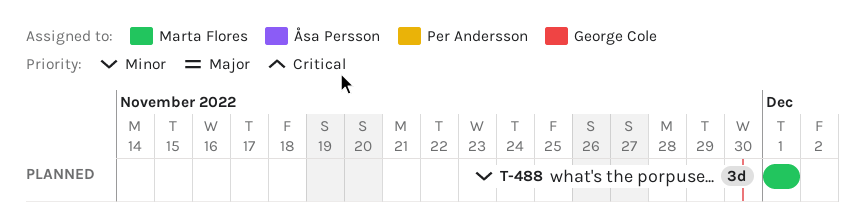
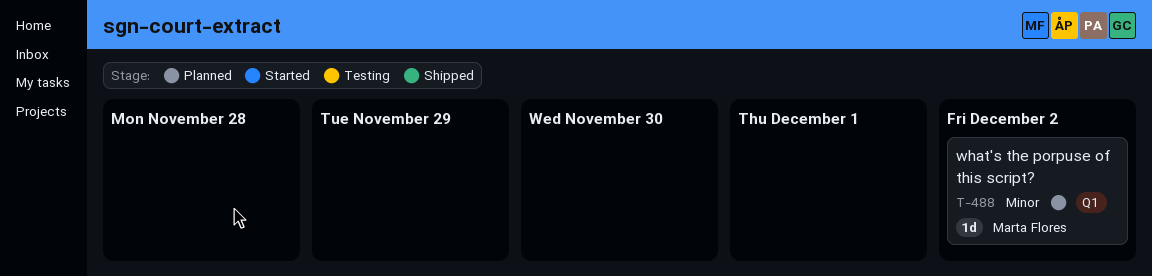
T-488, estimate: 3d -> 1d
T-488, due: Dec 1 -> Dec 2

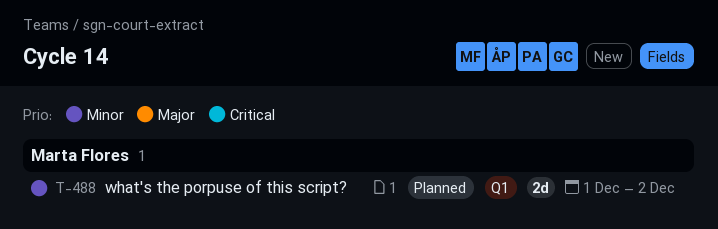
T-488, estimate: 1d -> 2d

